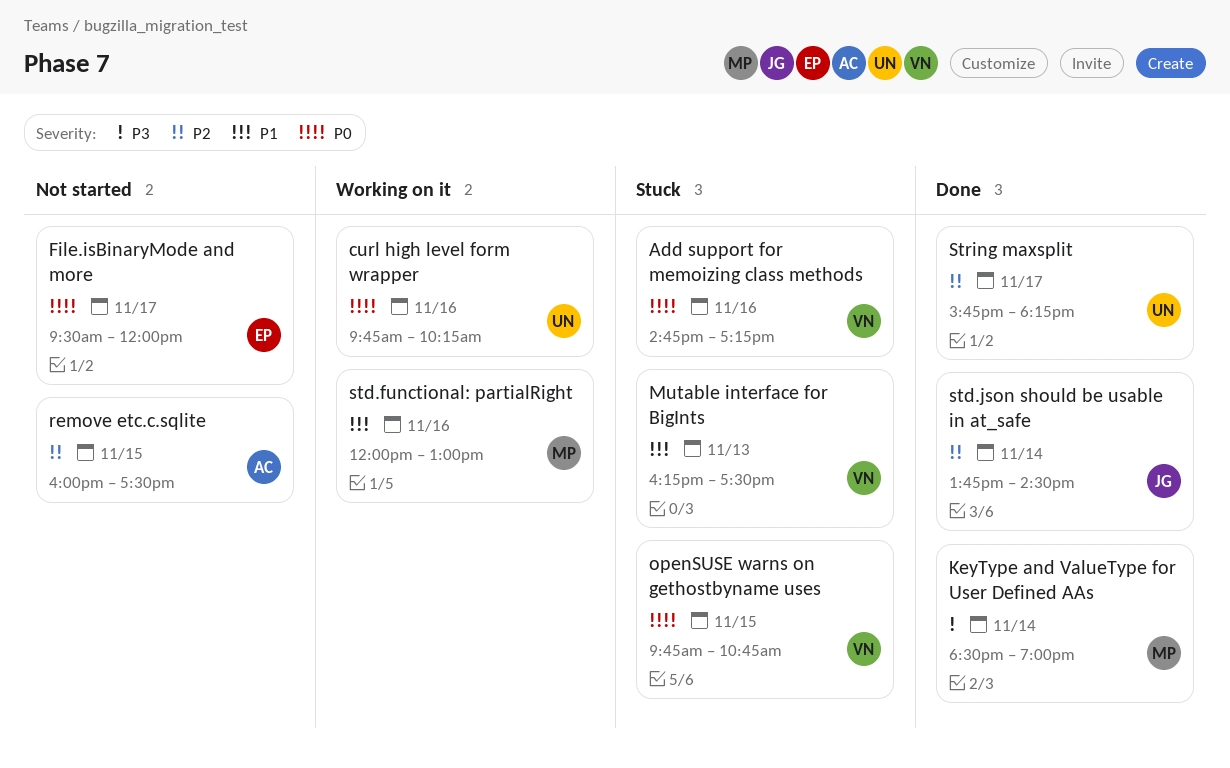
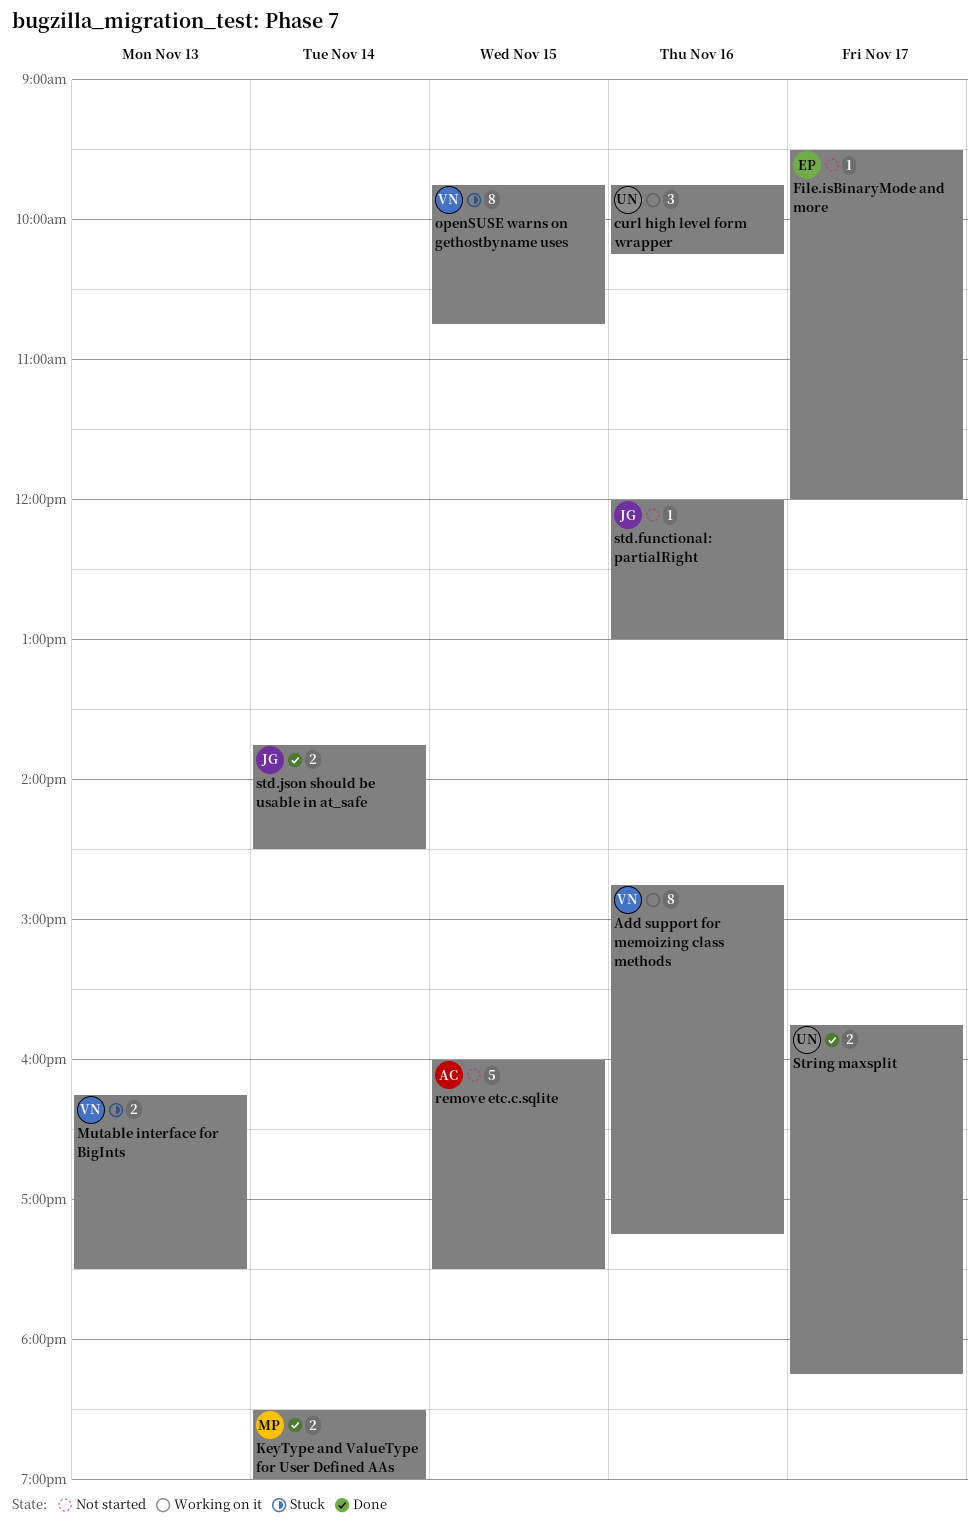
Add support for memoizing class methods, status: Stuck -> Working on it
std.functional: partialRight, status: Working on it -> Not started
std.functional: partialRight, owner: MP -> JG

